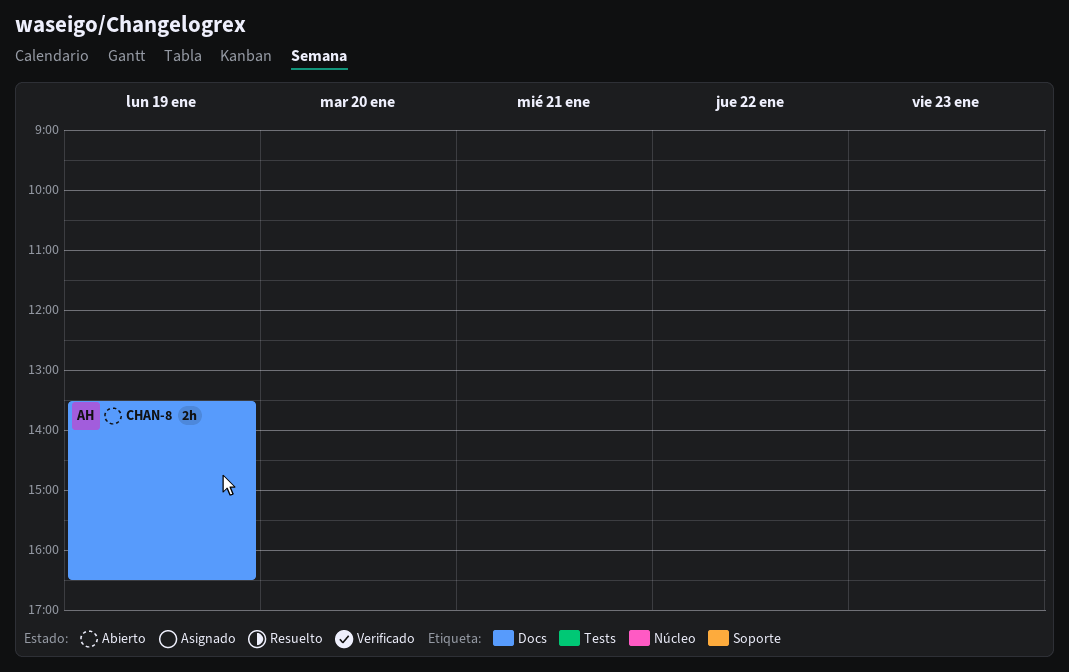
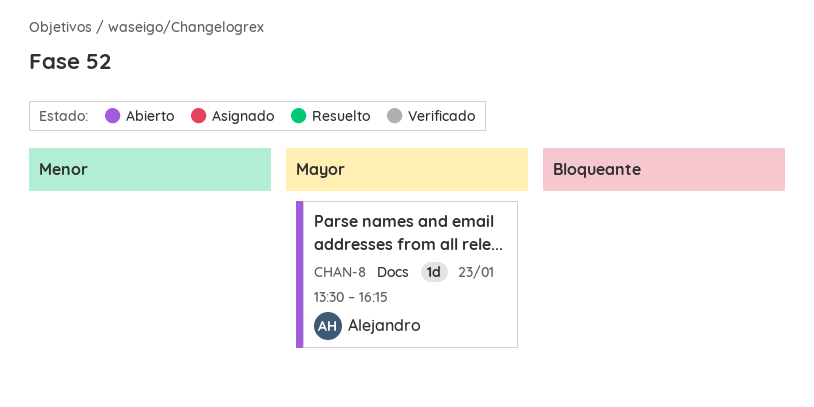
CHAN-8, estimate: 2h -> 1d
CHAN-8, day: Jan 19 -> Jan 23
CHAN-8, ends: 16:30 -> 16:15

